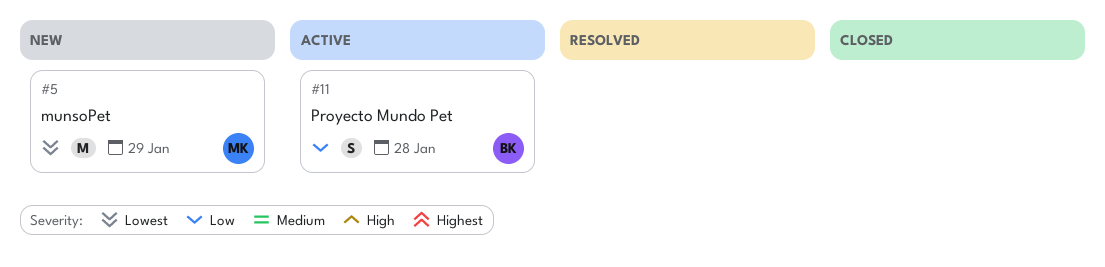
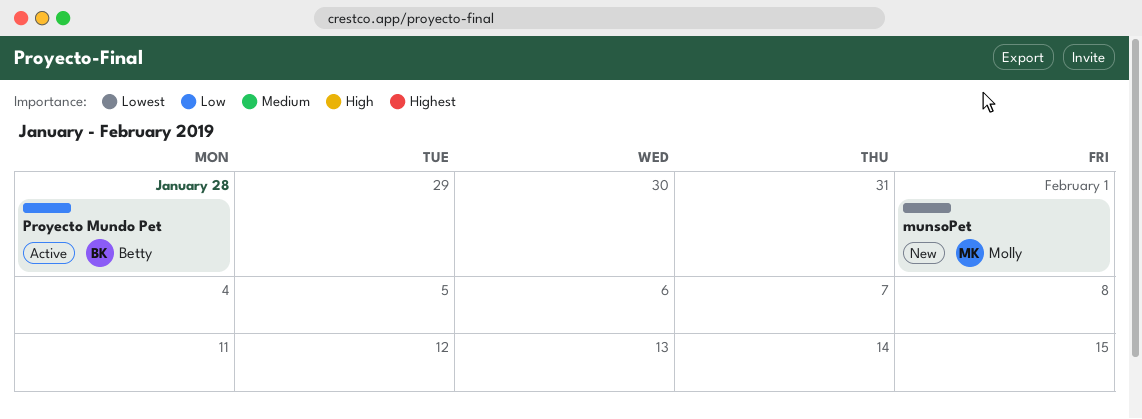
munsoPet, due: Jan 29 -> Feb 1

